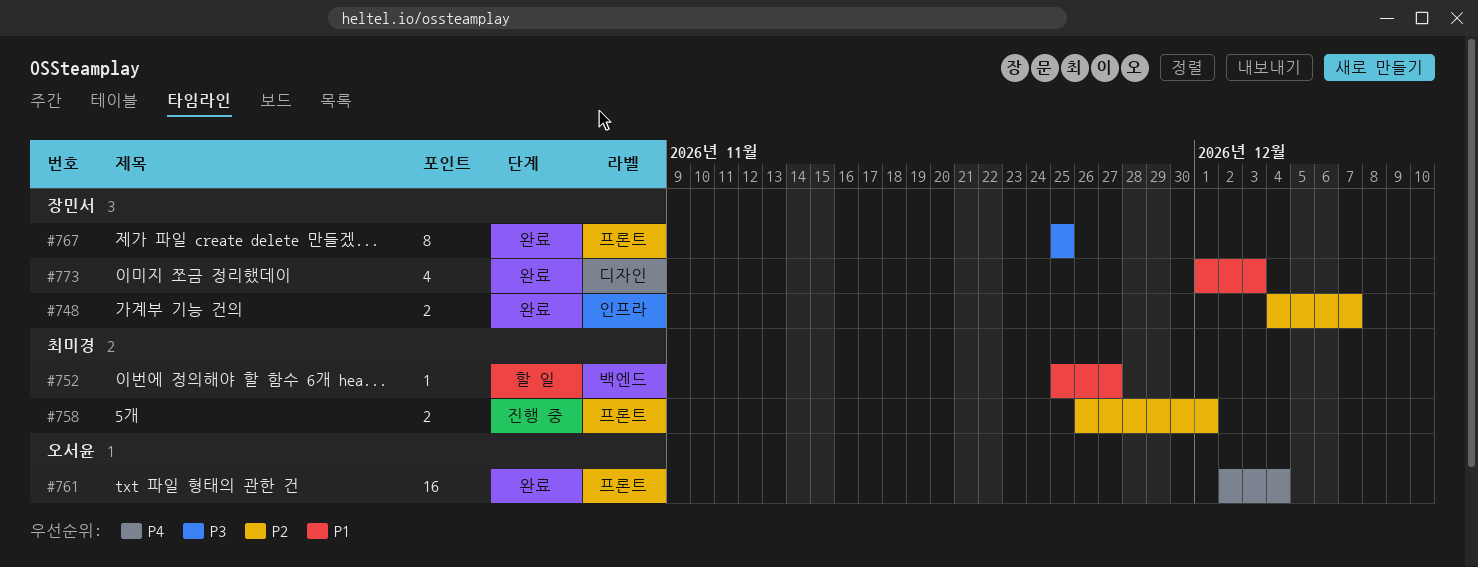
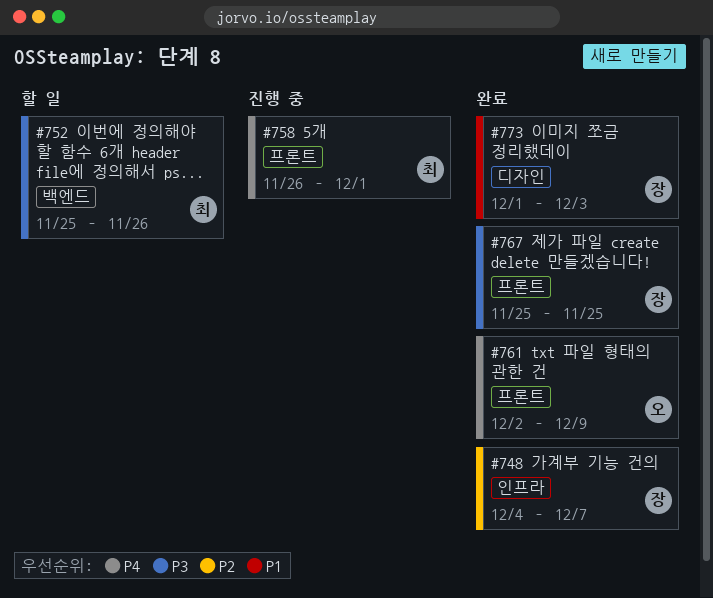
#752, priority: P1 -> P3
#752, due: Nov 27 -> Nov 26
#758, priority: P2 -> P4
#761, due: Dec 4 -> Dec 9

